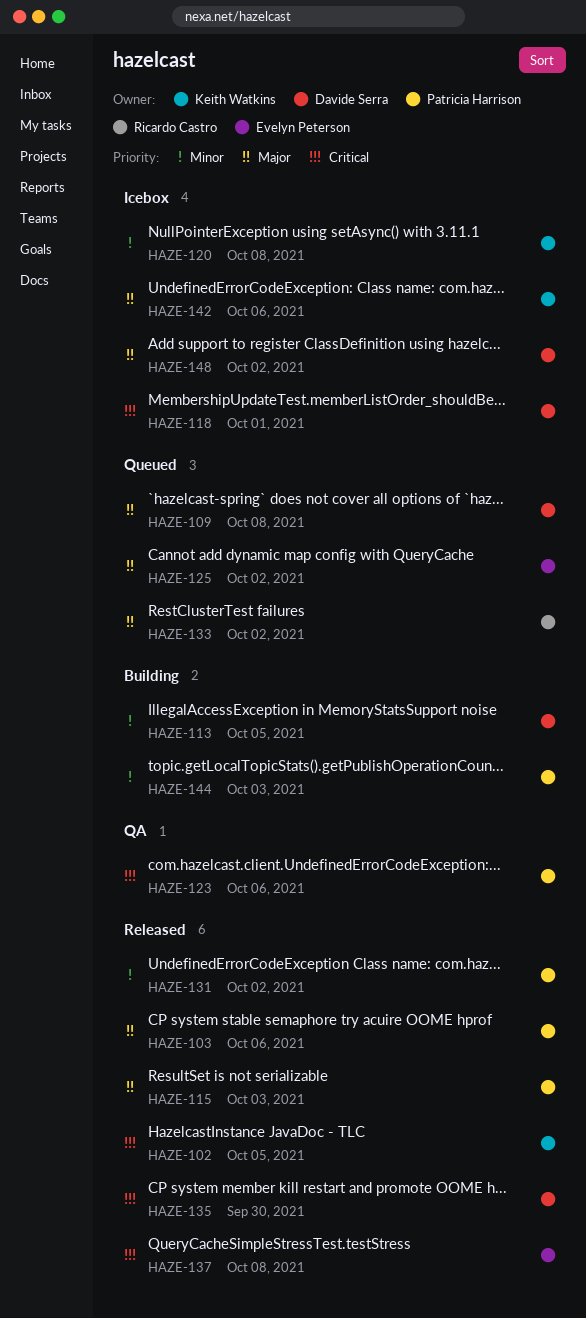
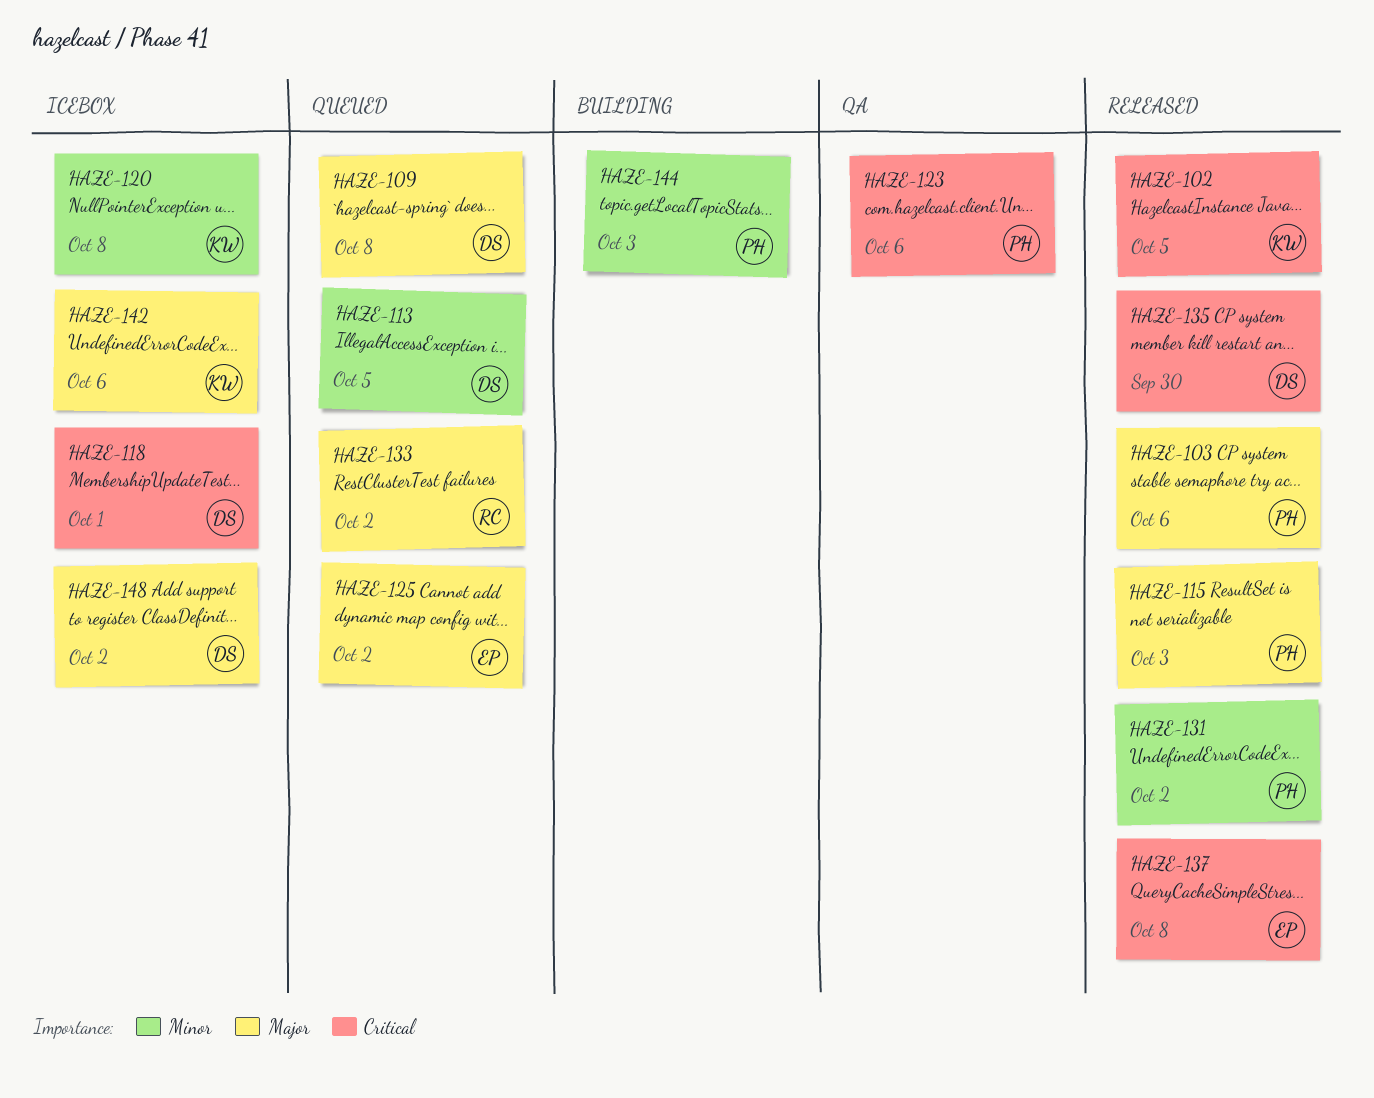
HAZE-113, status: Building -> Queued

